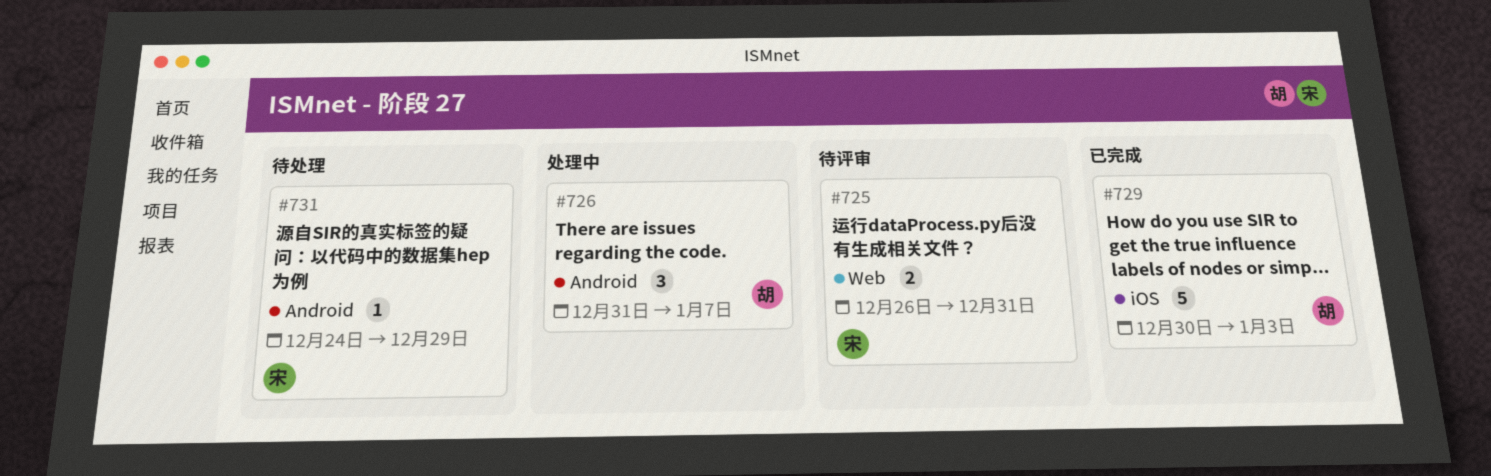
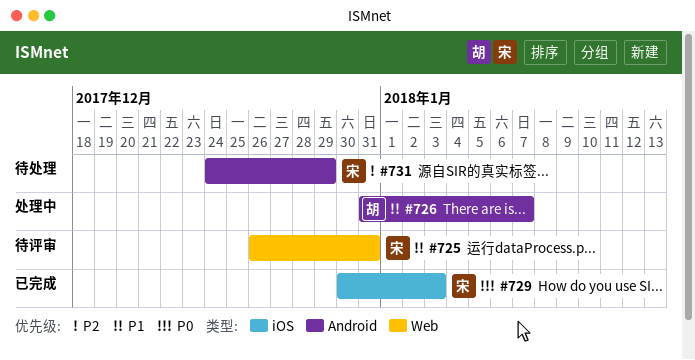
#729, owner: 胡 -> 宋

